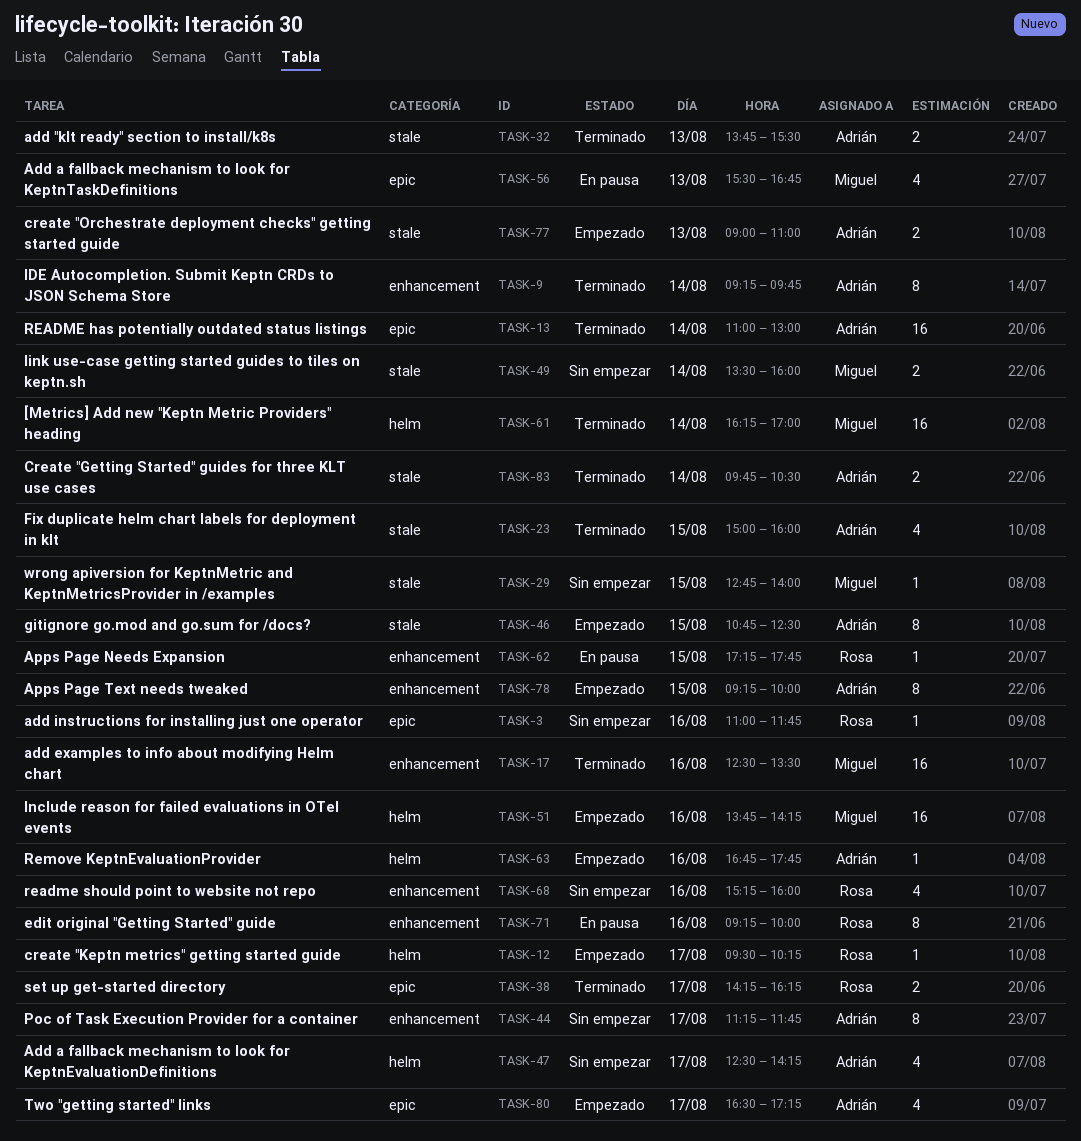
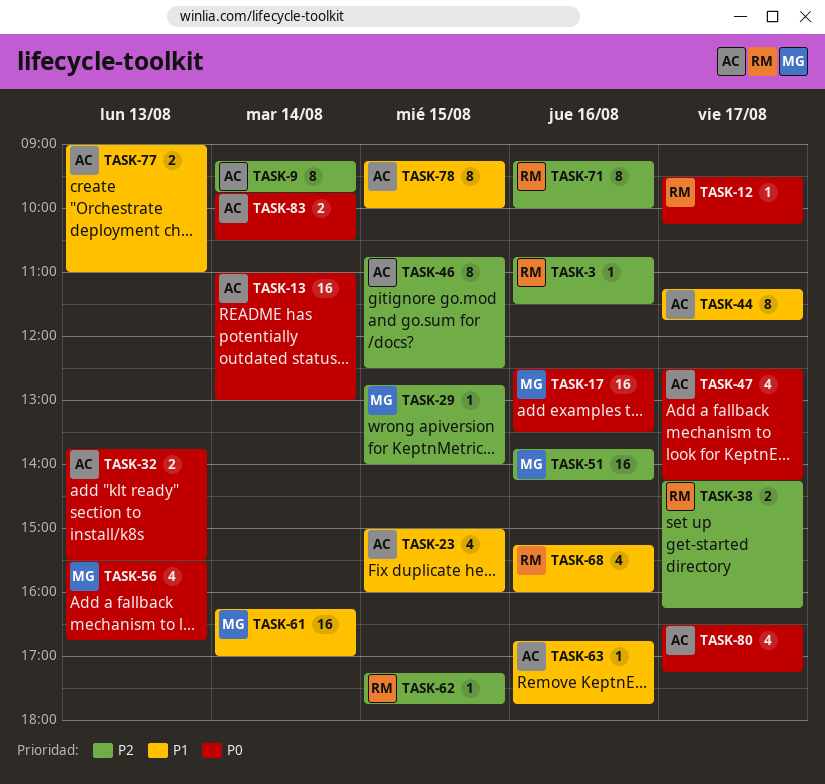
TASK-3, begins: 11:00 -> 10:45
TASK-3, ends: 11:45 -> 11:30
TASK-49: present -> none

